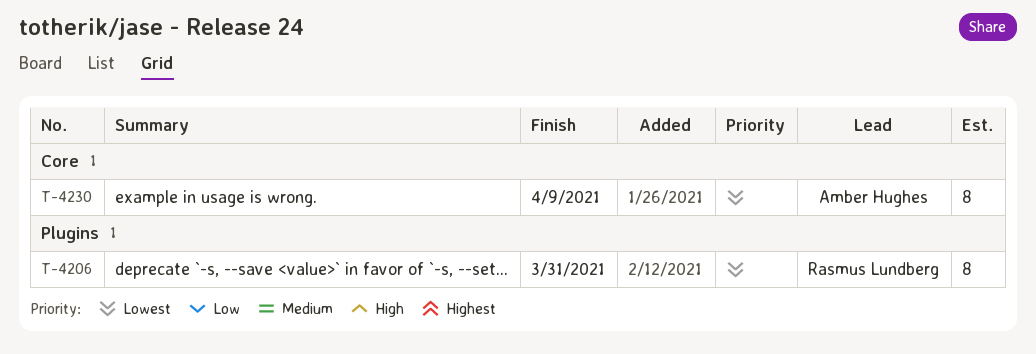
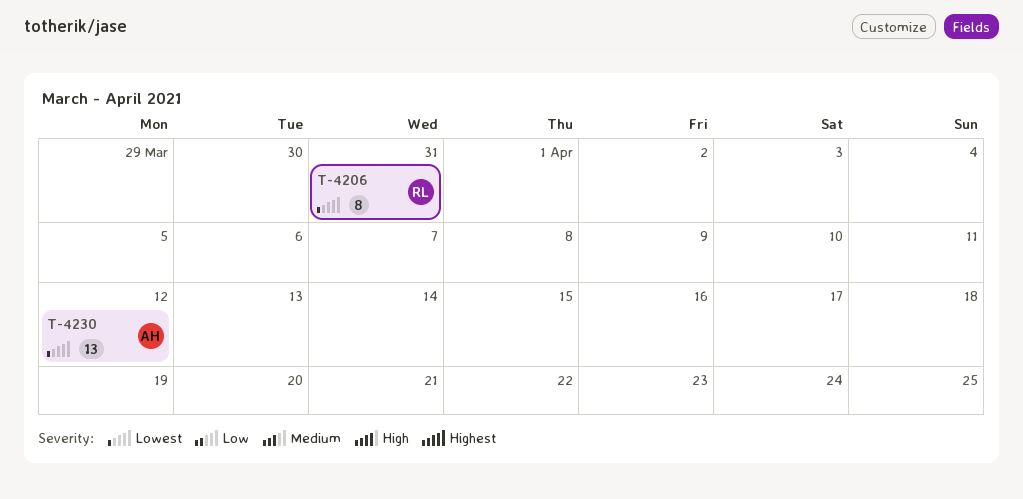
T-4230, estimate: 8 -> 13
T-4230, due: Apr 9 -> Apr 12

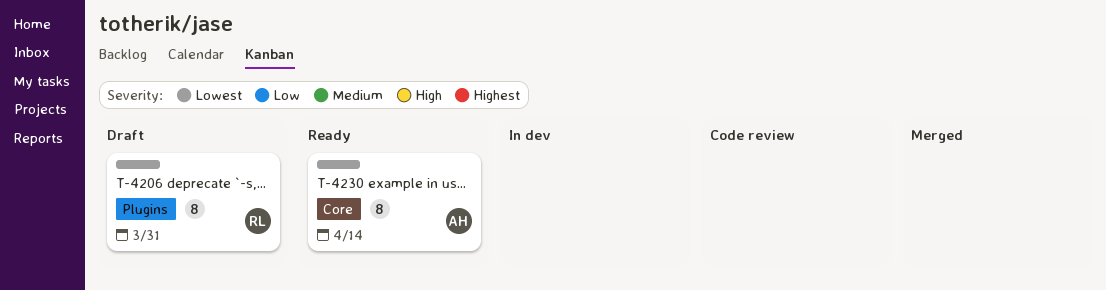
T-4230, estimate: 13 -> 8
T-4230, due: Apr 12 -> Apr 14

